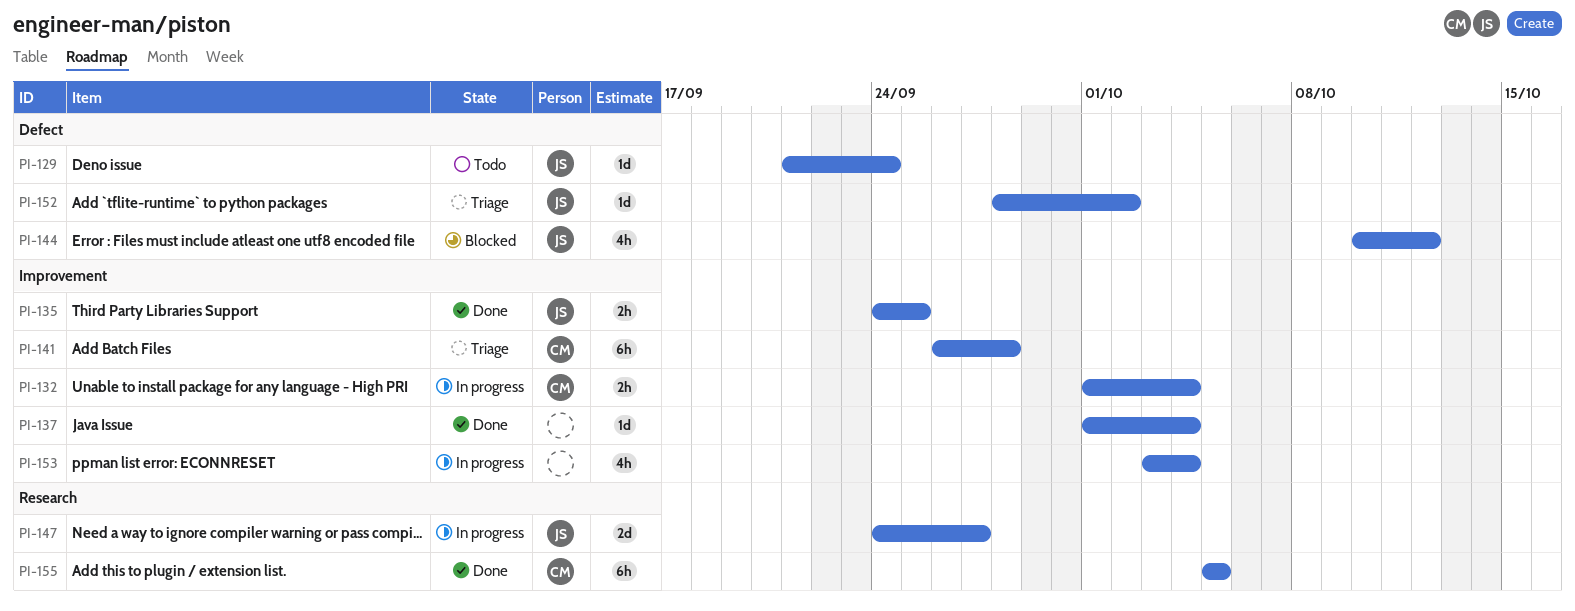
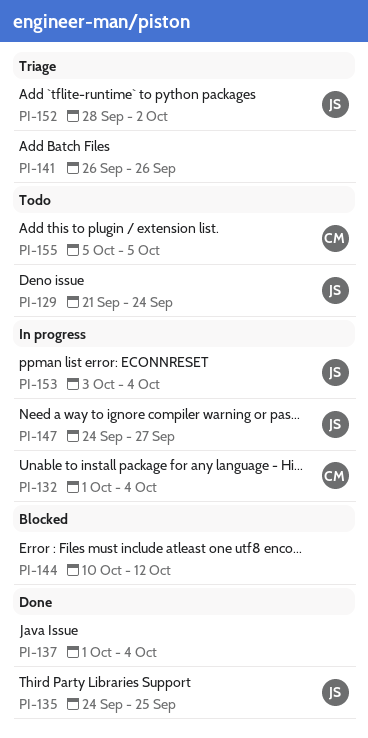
PI-141, owner: CM -> none
PI-141, due: Sep 28 -> Sep 26
PI-144, owner: JS -> none
PI-153, owner: none -> JS
PI-155, status: Done -> Todo

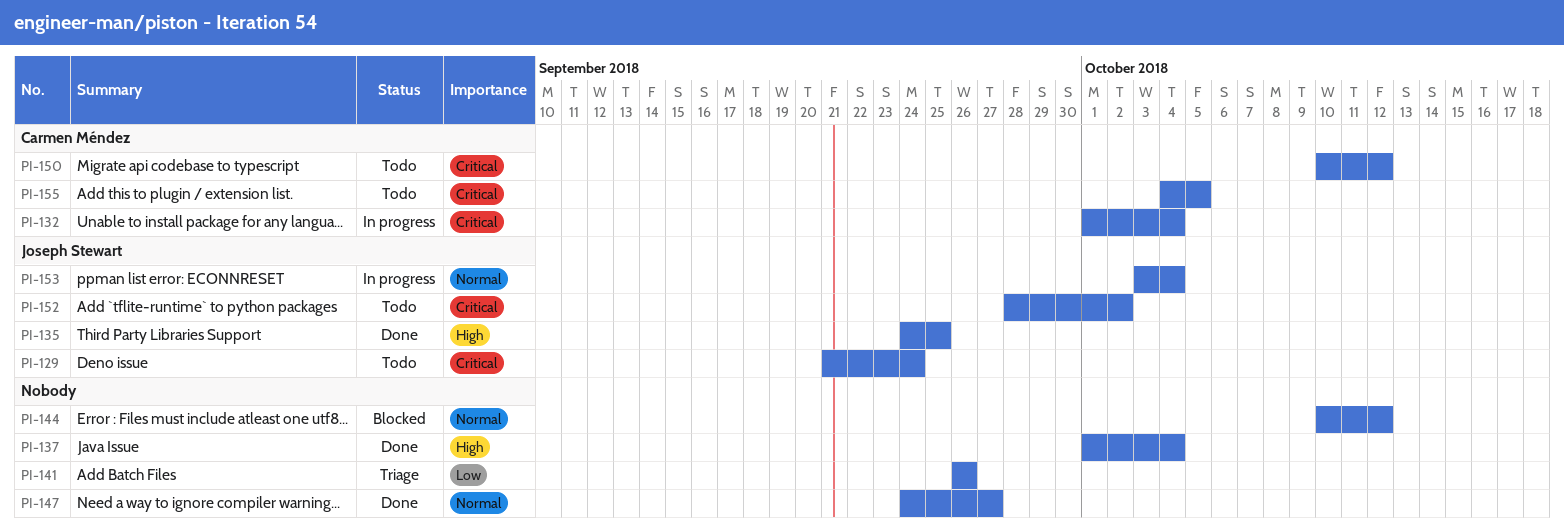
PI-147, status: In progress -> Done
PI-147, owner: Joseph Stewart -> none
PI-150: none -> present
PI-152, status: Triage -> Todo
PI-155, start: Oct 5 -> Oct 4

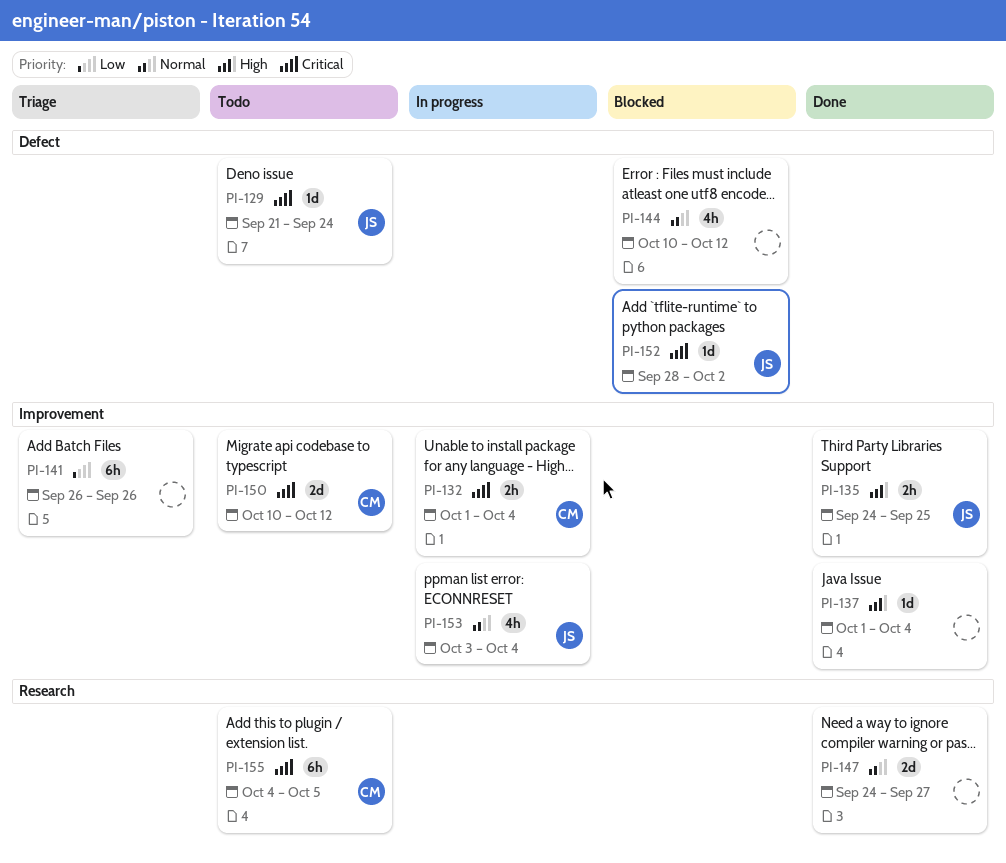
PI-152, status: Todo -> Blocked

